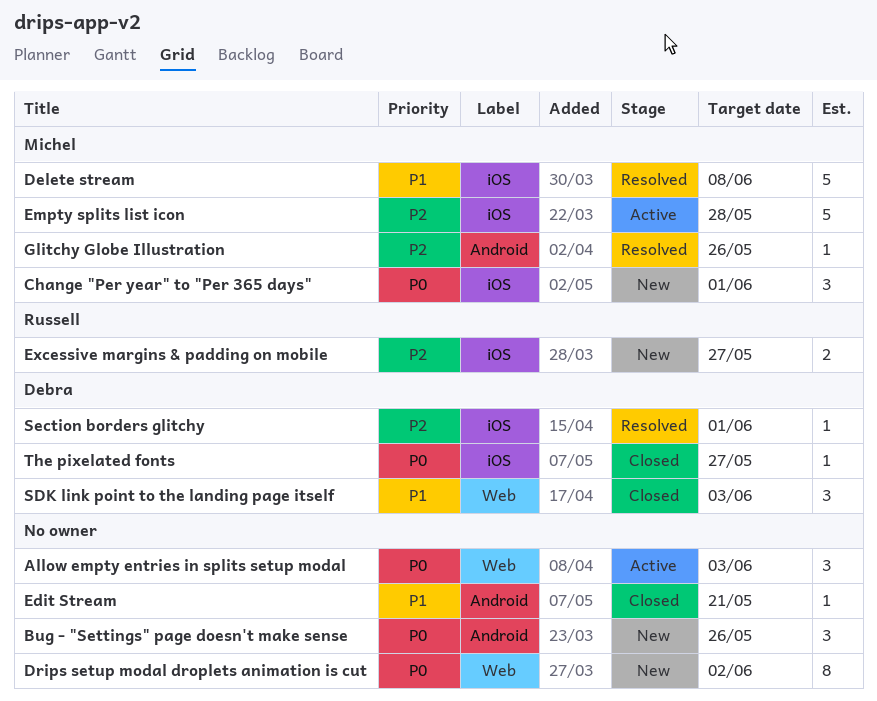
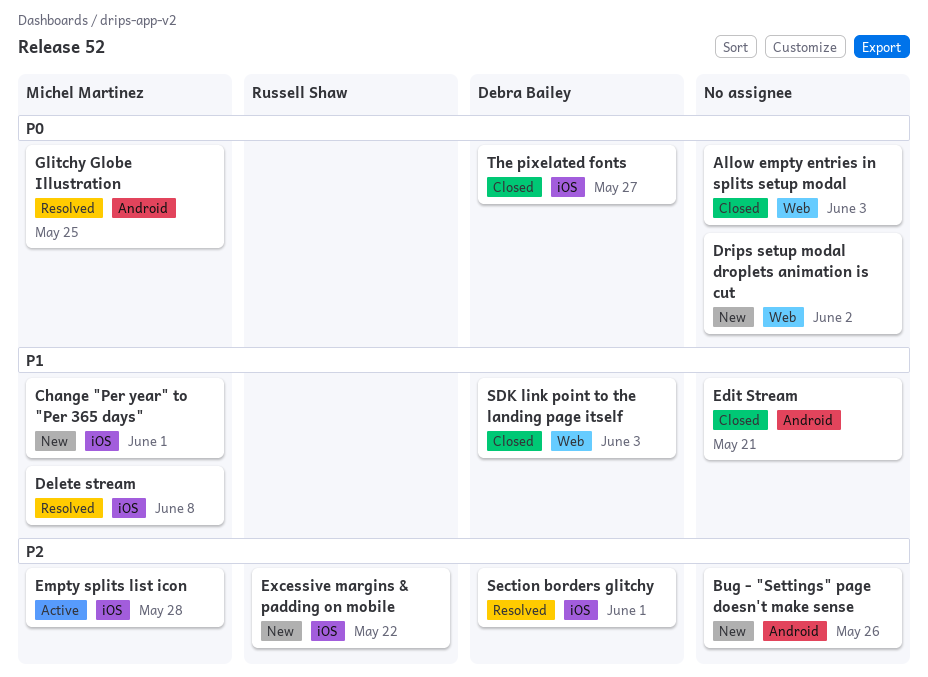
Allow empty entries in splits setup modal, status: Active -> Closed
Bug - "Settings" page doesn't make sense, priority: P0 -> P2
Change "Per year" to "Per 365 days", priority: P0 -> P1
Excessive margins & padding on mobile, due: May 27 -> May 22
Glitchy Globe Illustration, priority: P2 -> P0
Glitchy Globe Illustration, due: May 26 -> May 25

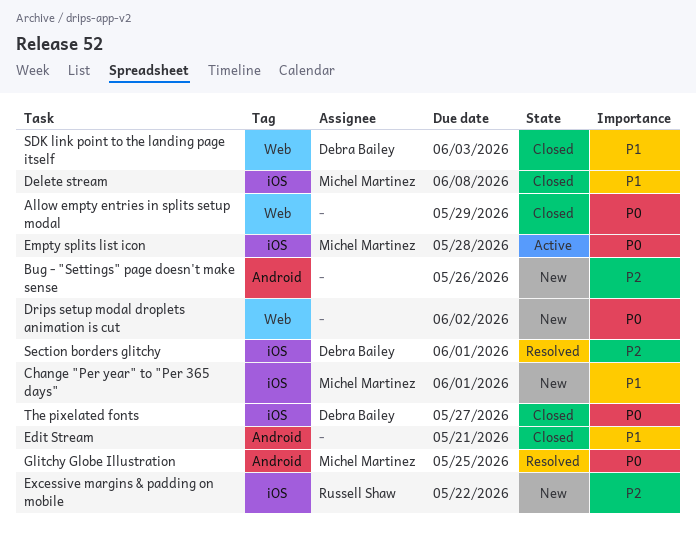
Allow empty entries in splits setup modal, due: Jun 3 -> May 29
Delete stream, status: Resolved -> Closed
Empty splits list icon, priority: P2 -> P0

